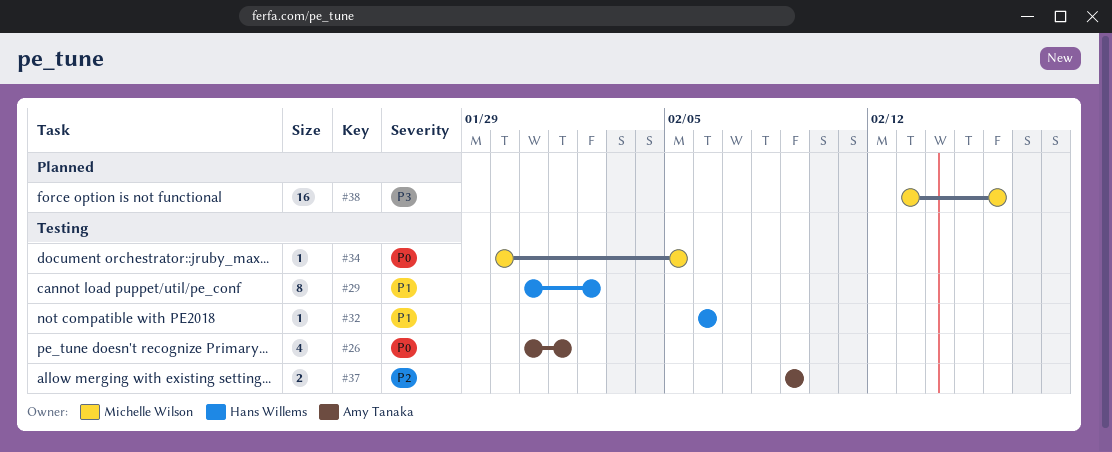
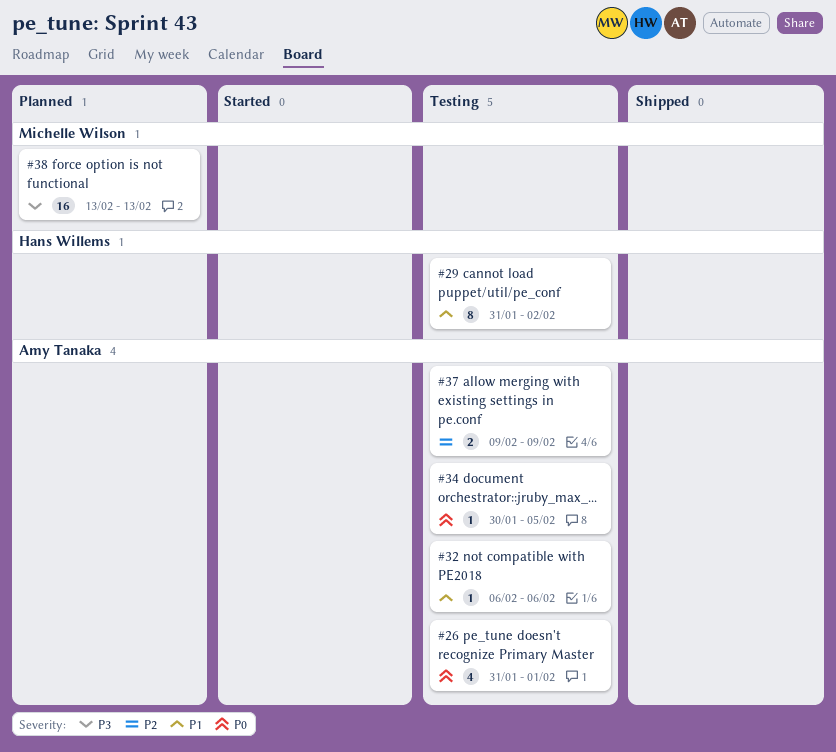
#32, owner: Hans Willems -> Amy Tanaka
#34, owner: Michelle Wilson -> Amy Tanaka
#38, due: Feb 16 -> Feb 13

